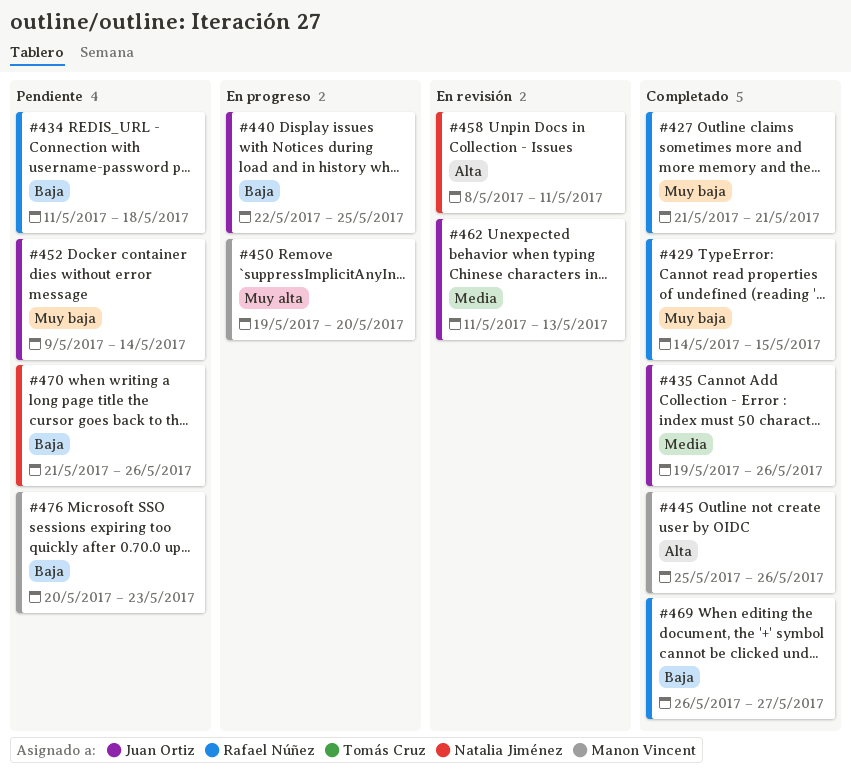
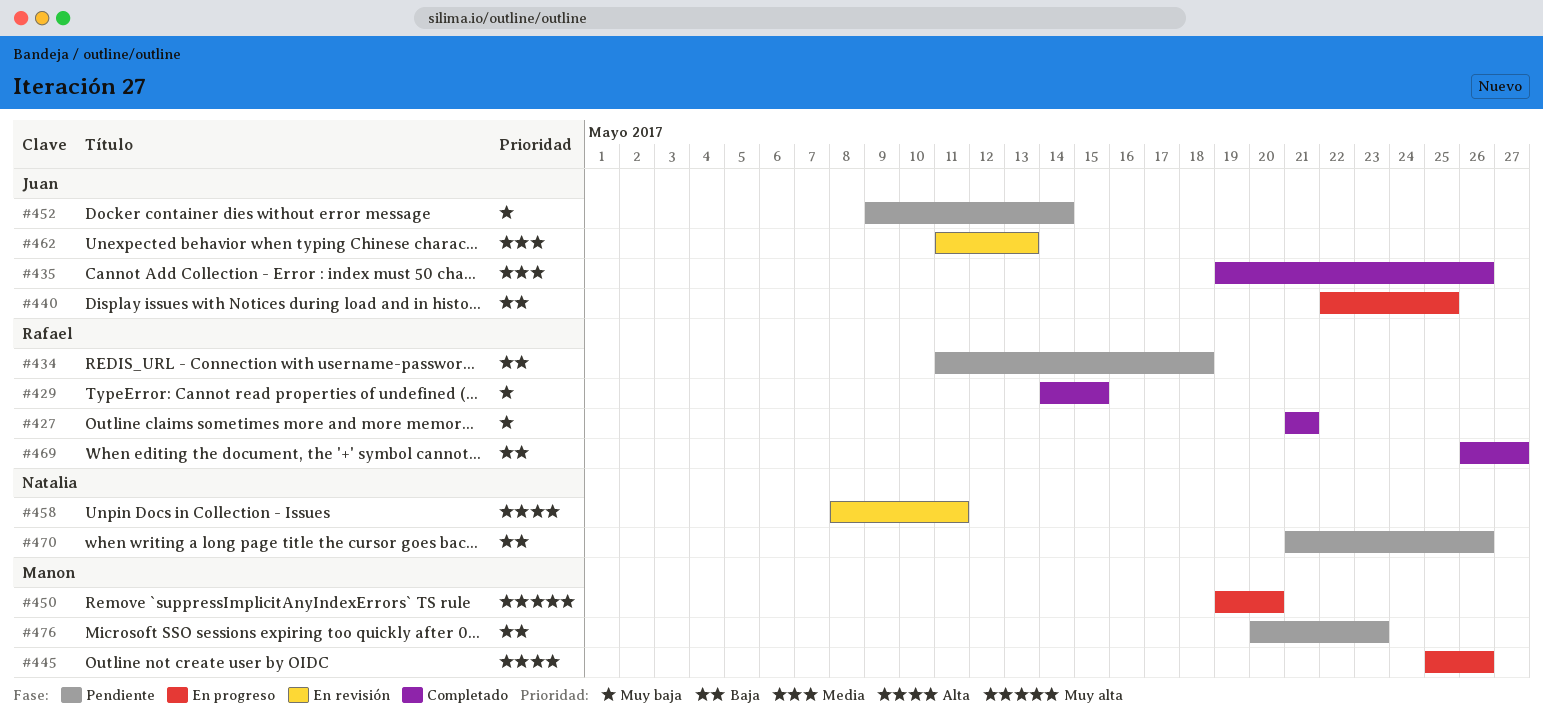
#445, status: Completado -> En progreso

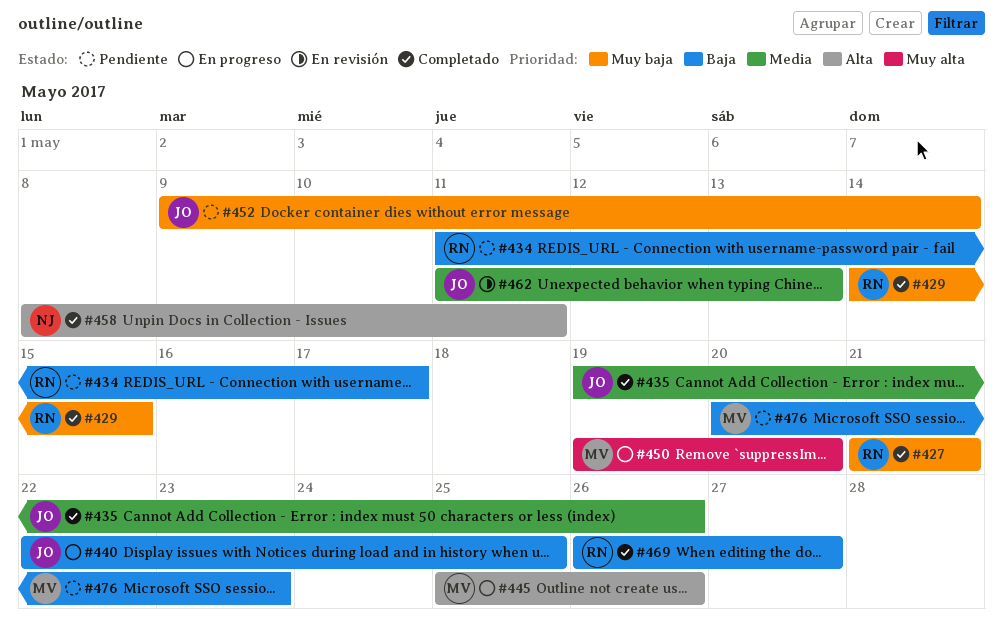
#434, due: May 18 -> May 17
#458, status: En revisión -> Completado
#470: present -> none

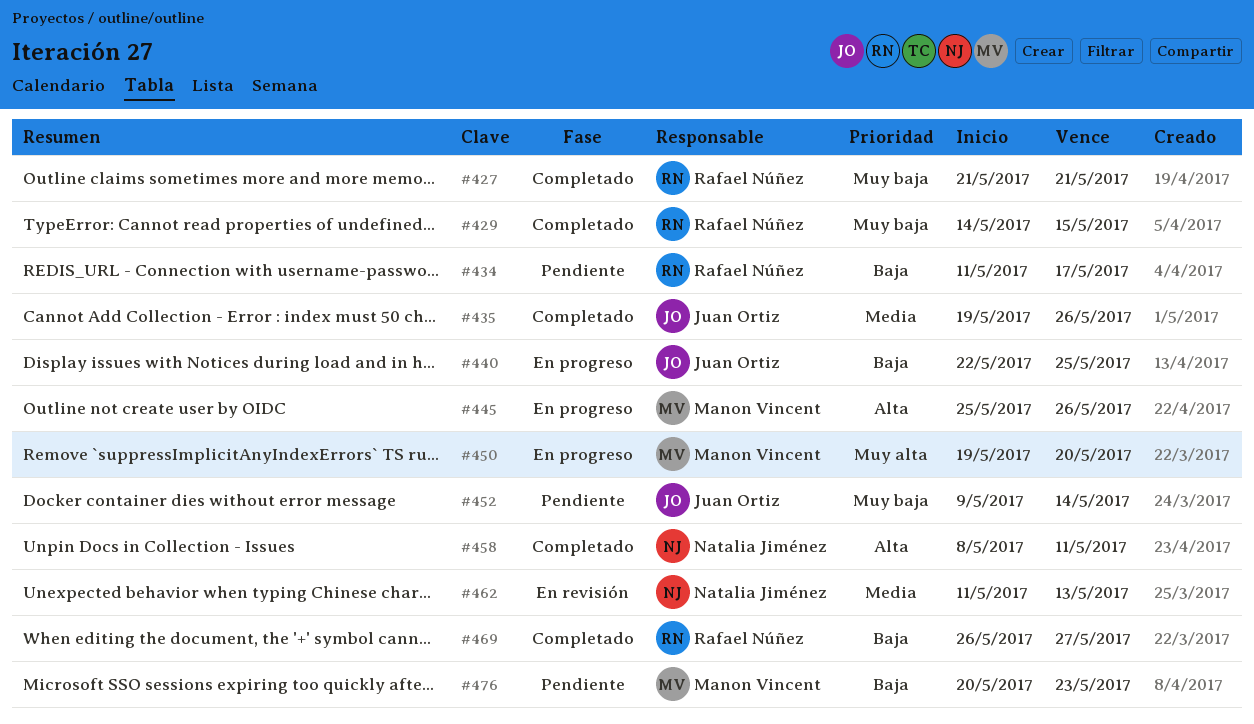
#462, owner: Juan Ortiz -> Natalia Jiménez

